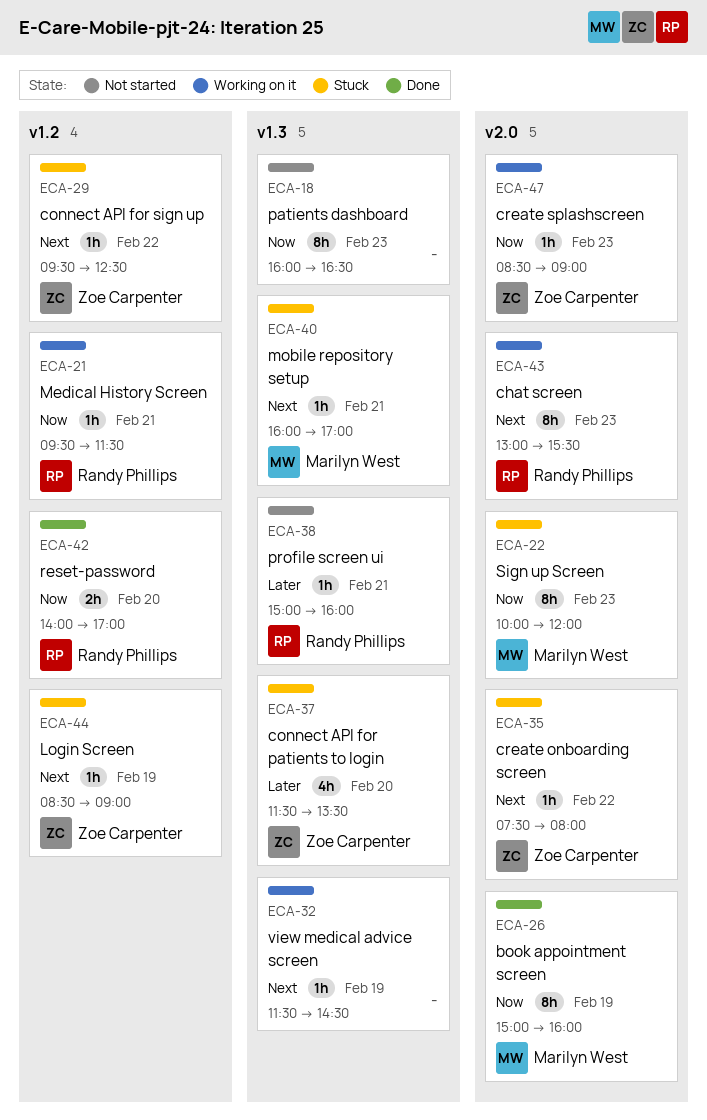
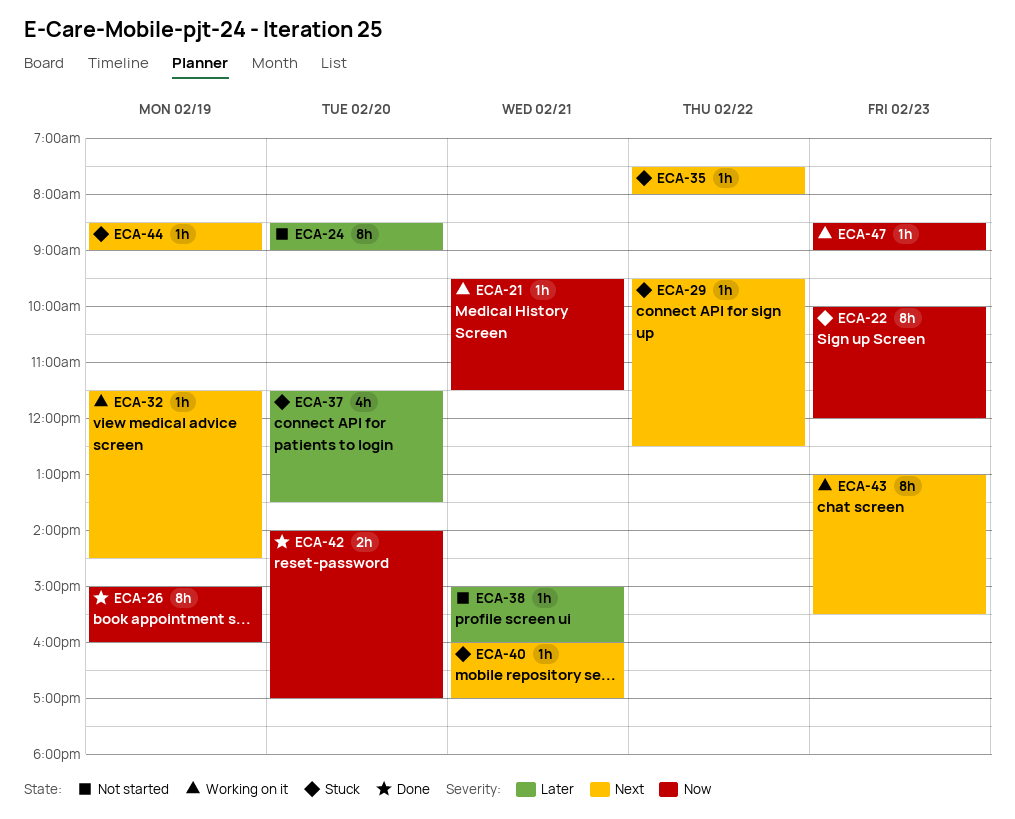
ECA-18: present -> none
ECA-24: none -> present

